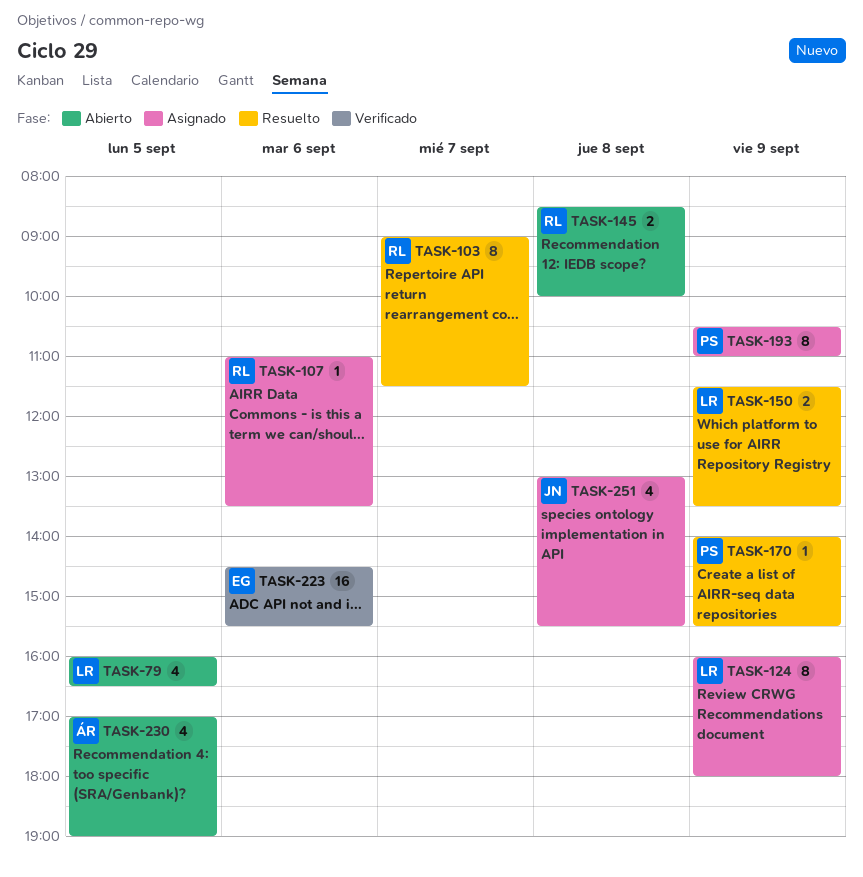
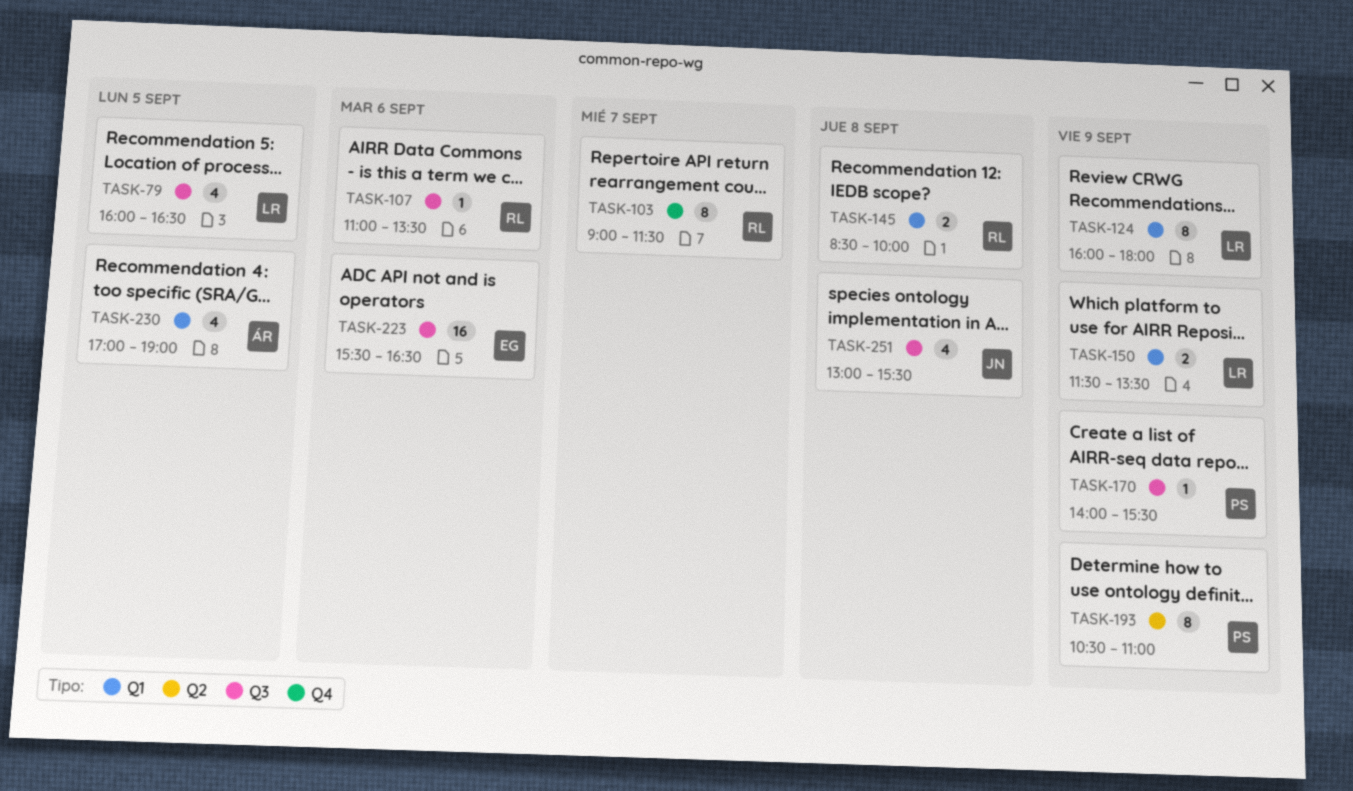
TASK-223, begins: 14:30 -> 15:30
TASK-223, ends: 15:30 -> 16:30

